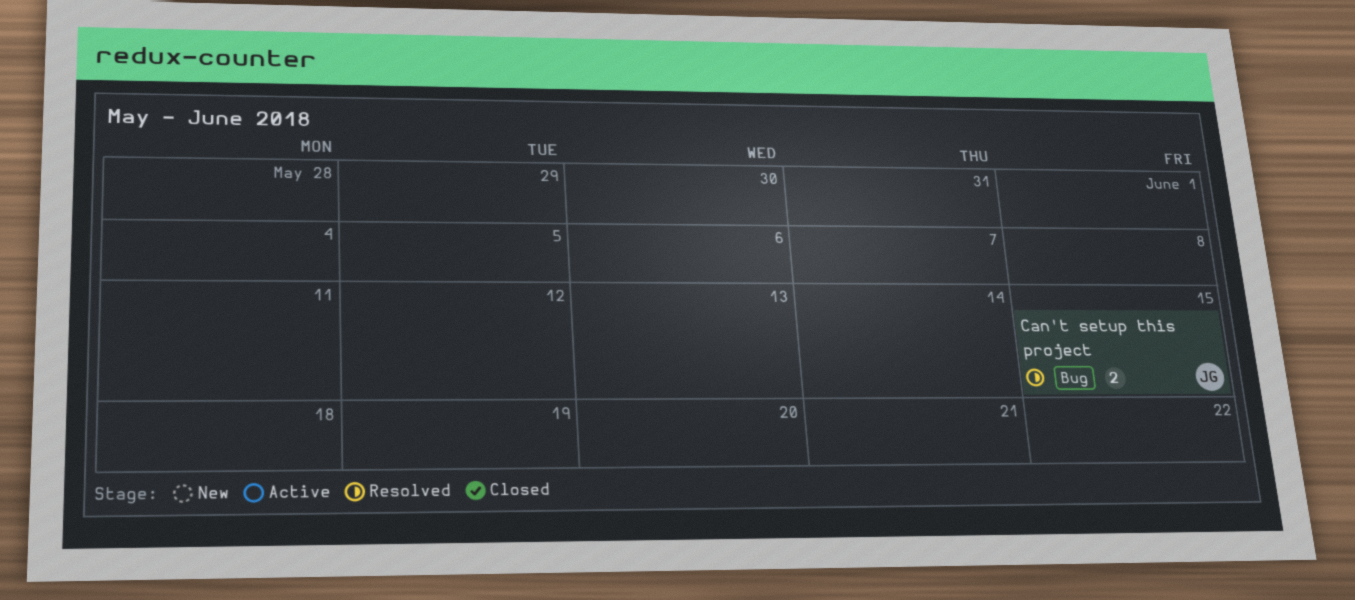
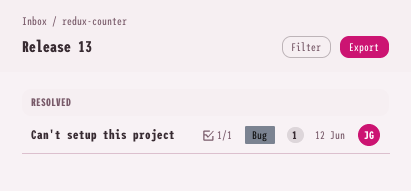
Can't setup this project, estimate: 2 -> 1
Can't setup this project, due: Jun 15 -> Jun 12

